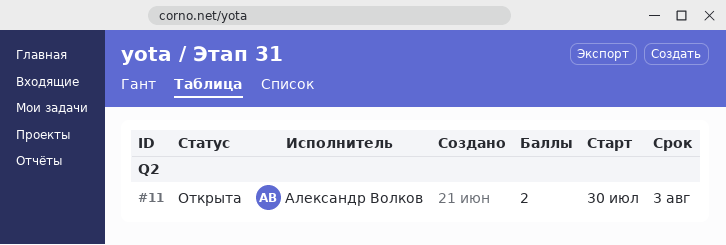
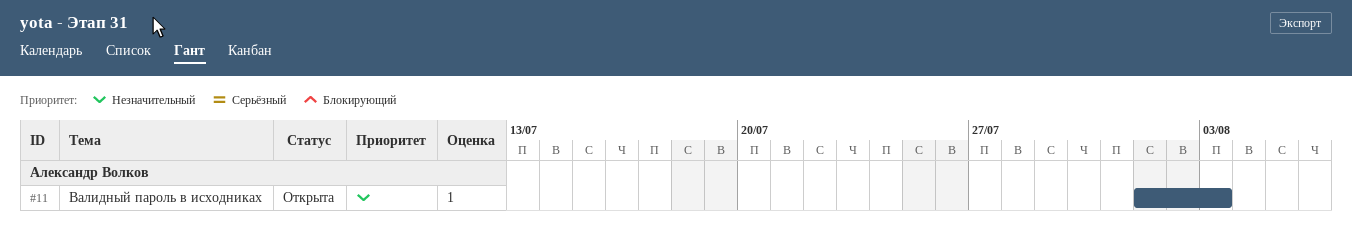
#11, estimate: 2 -> 1
#11, start: Jul 30 -> Aug 1

